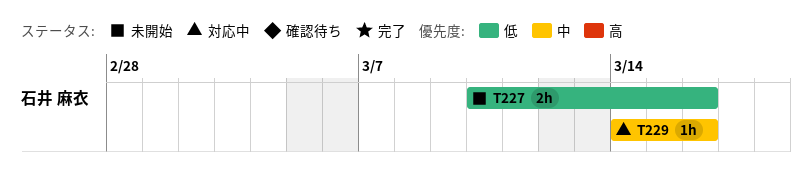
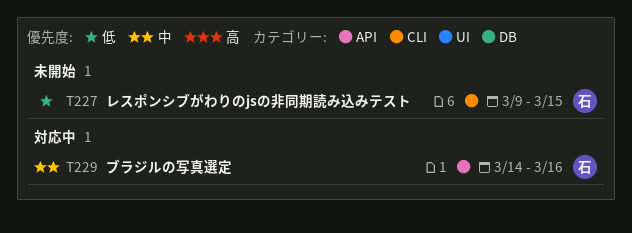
T227, start: Mar 10 -> Mar 9
T227, due: Mar 16 -> Mar 15

